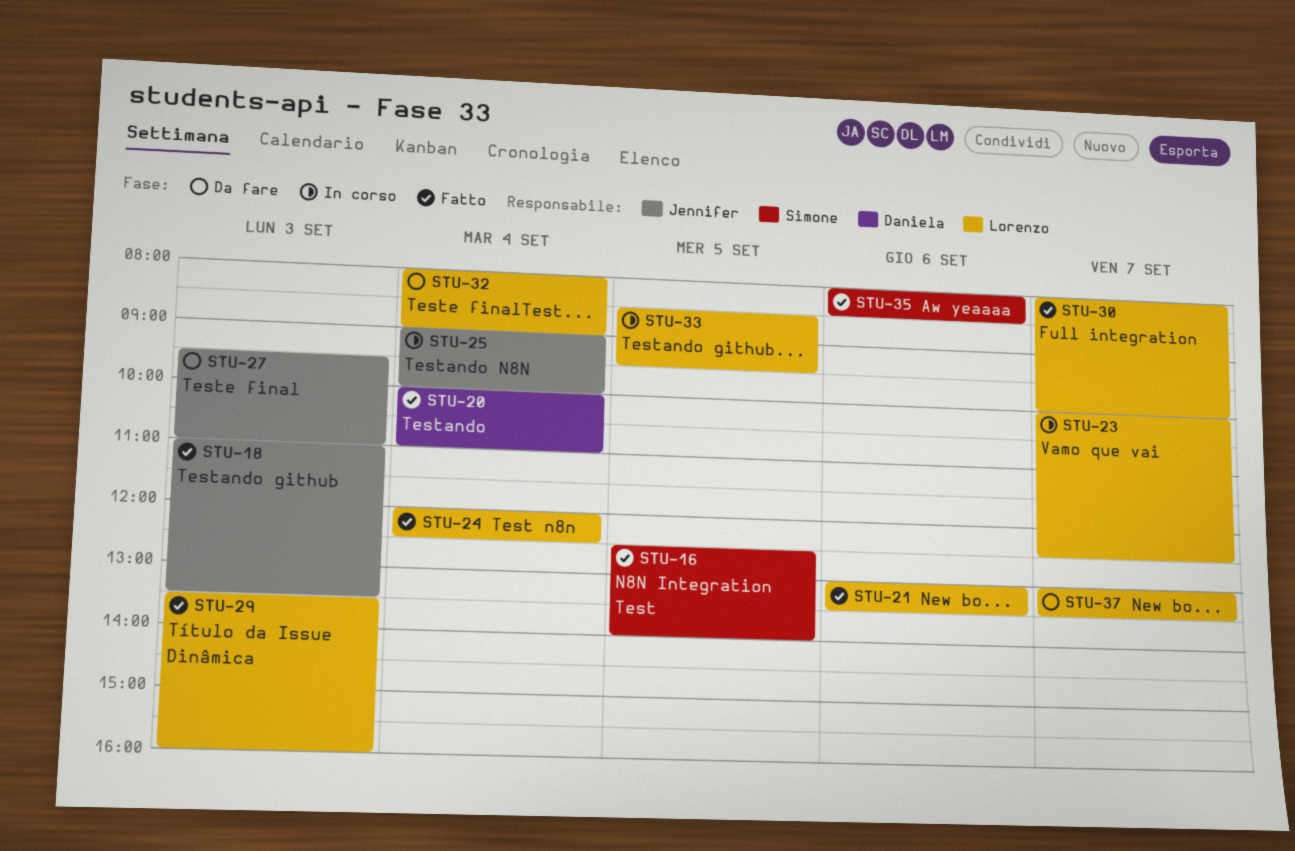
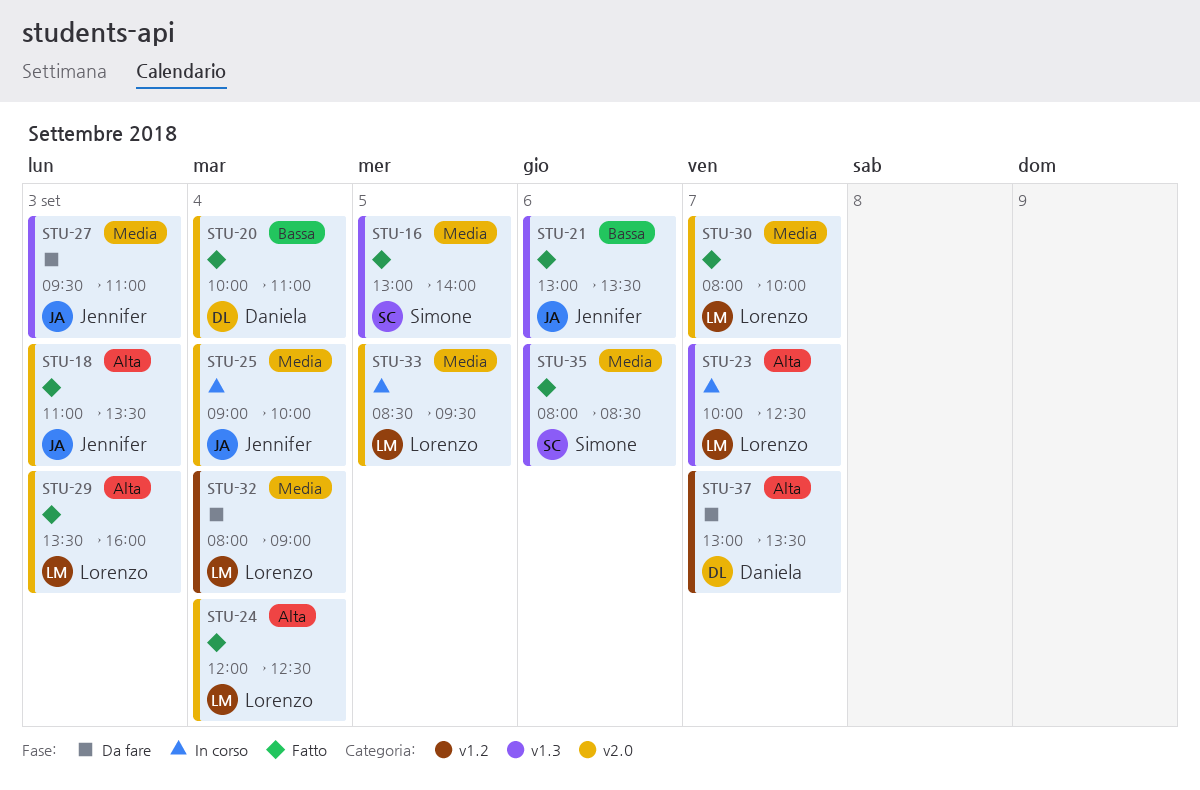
STU-16, begins: 12:30 -> 13:00
STU-21, owner: Lorenzo -> Jennifer
STU-37, owner: Lorenzo -> Daniela

